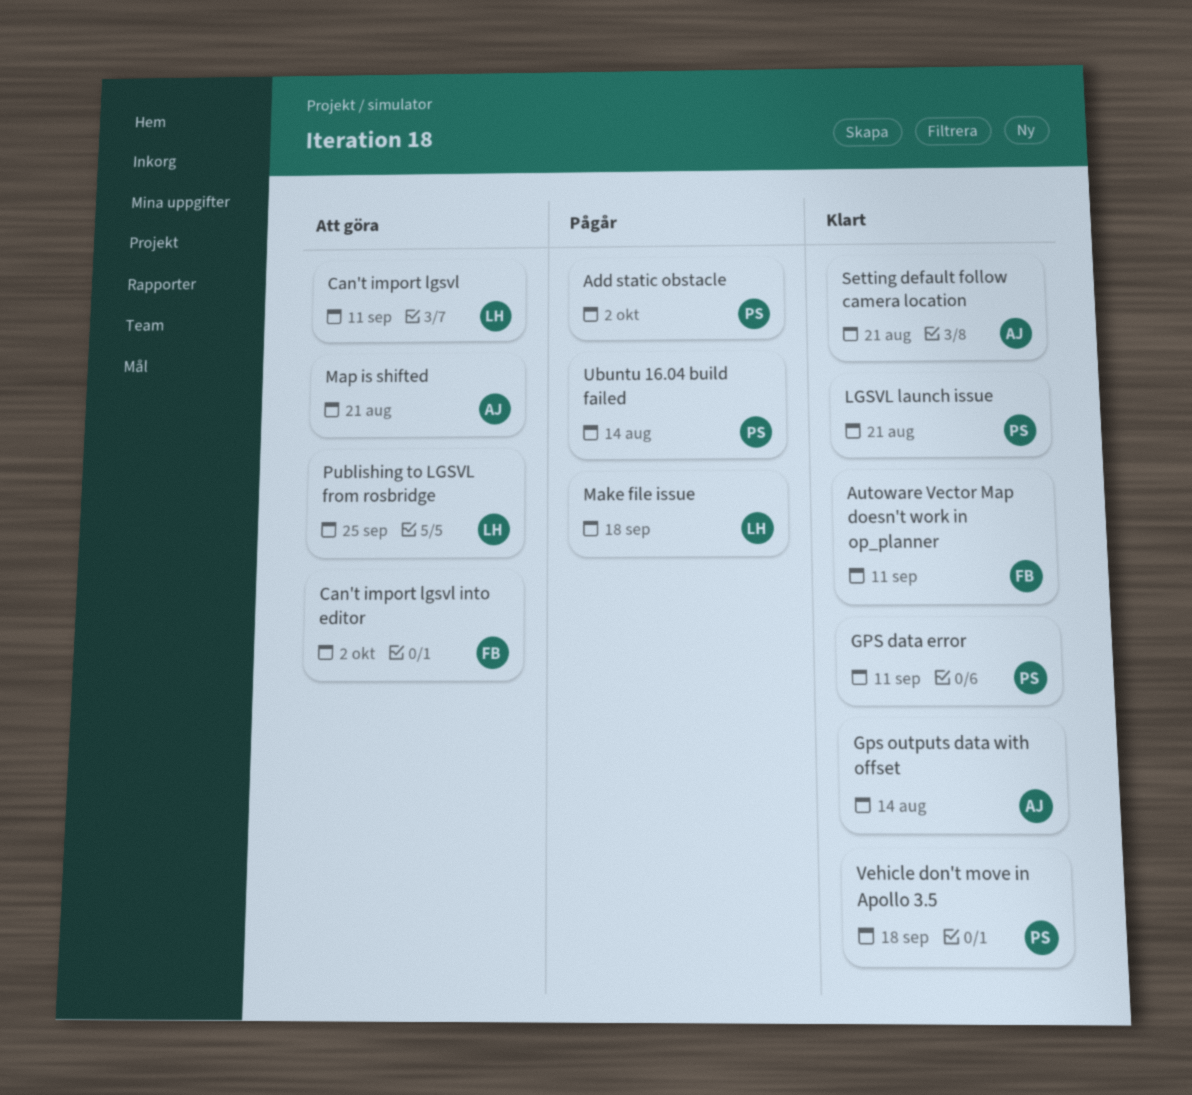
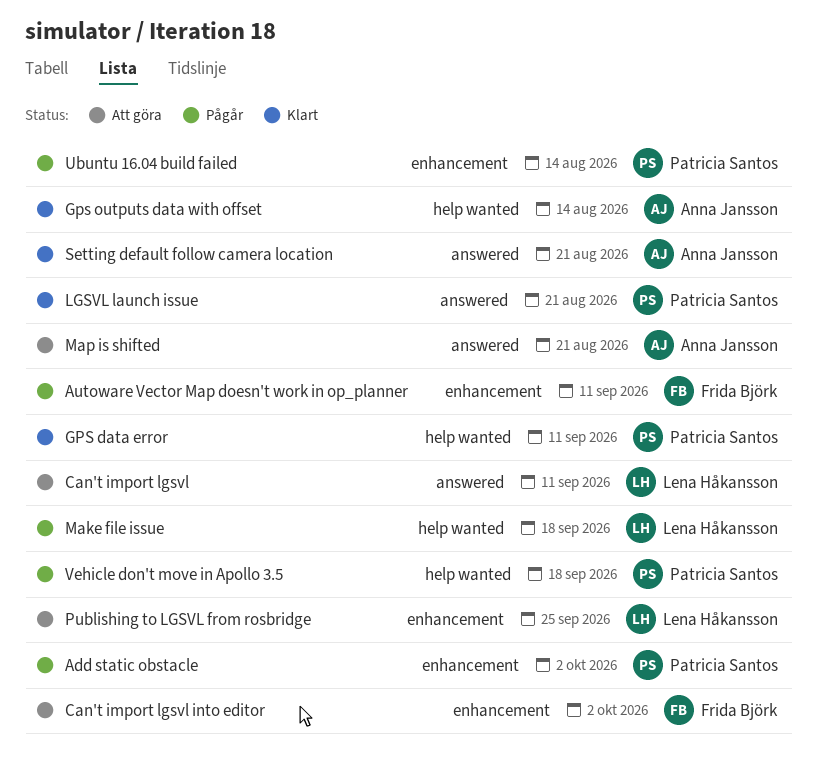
Autoware Vector Map doesn't work in op_planner, status: Klart -> Pågår
Vehicle don't move in Apollo 3.5, status: Klart -> Pågår

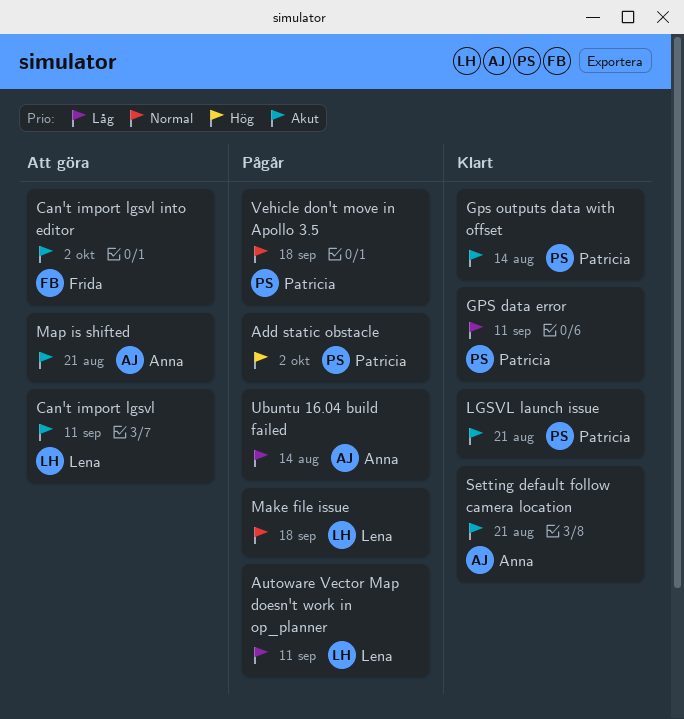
Autoware Vector Map doesn't work in op_planner, owner: Frida Björk -> Lena Håkansson
Gps outputs data with offset, owner: Anna Jansson -> Patricia Santos
Publishing to LGSVL from rosbridge: present -> none
Ubuntu 16.04 build failed, owner: Patricia Santos -> Anna Jansson

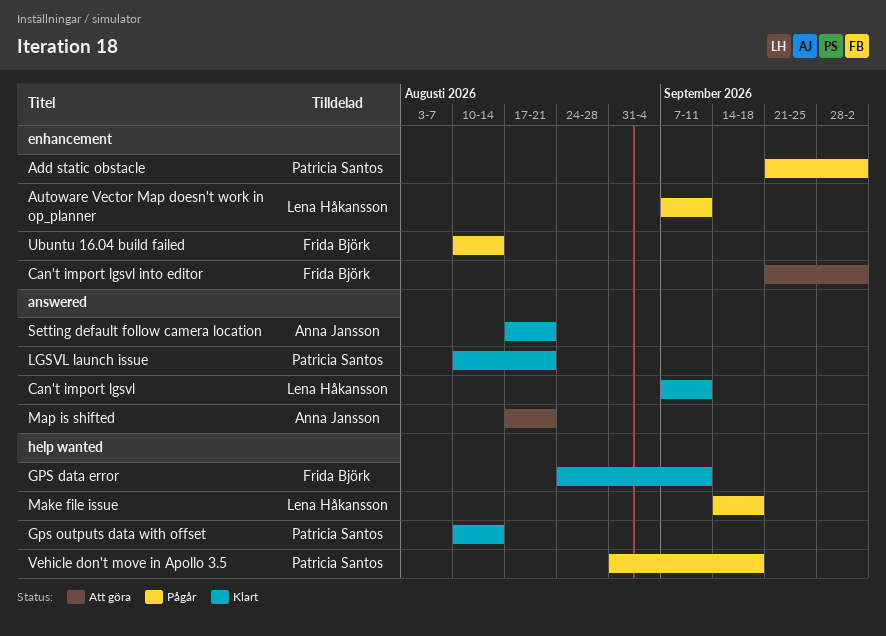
Can't import lgsvl, status: Att göra -> Klart
GPS data error, owner: Patricia Santos -> Frida Björk
Ubuntu 16.04 build failed, owner: Anna Jansson -> Frida Björk

